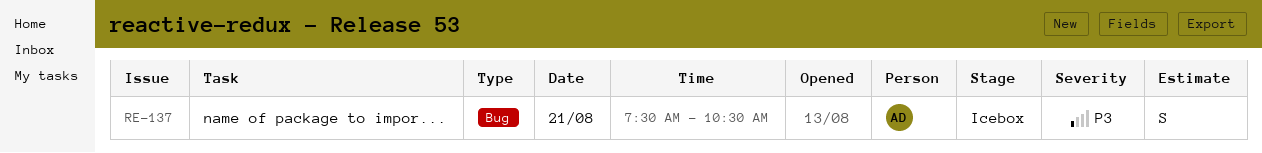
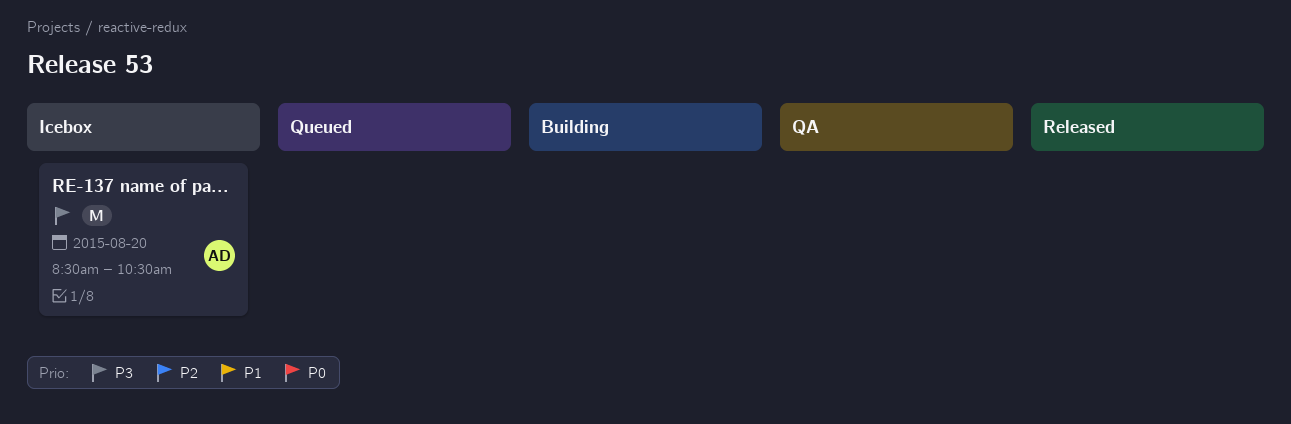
RE-137, estimate: S -> M
RE-137, day: Aug 21 -> Aug 20
RE-137, begins: 07:30 -> 08:30

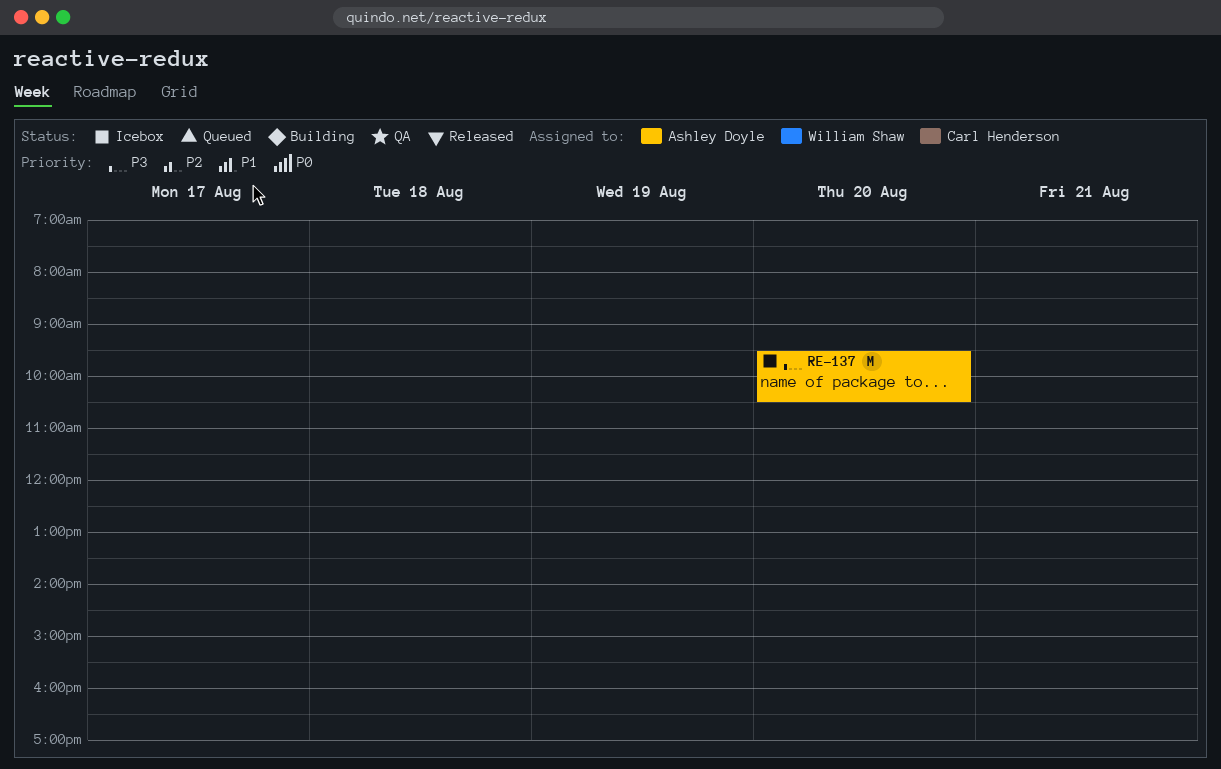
RE-137, begins: 08:30 -> 09:30

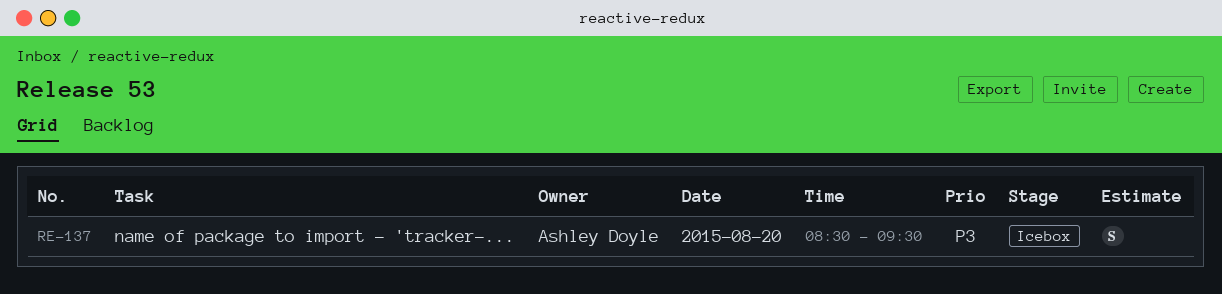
RE-137, estimate: M -> S
RE-137, begins: 09:30 -> 08:30
RE-137, ends: 10:30 -> 09:30

